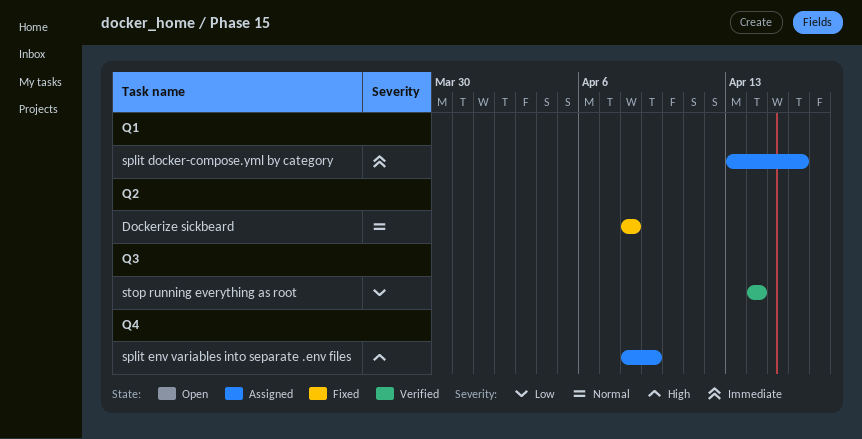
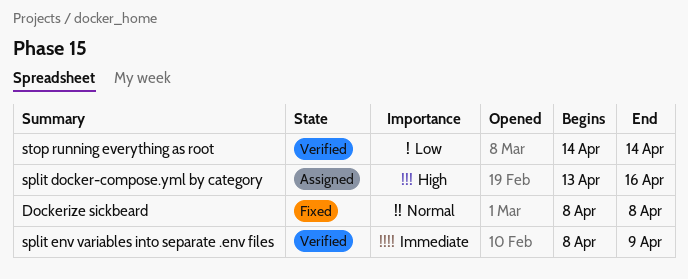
split docker-compose.yml by category, priority: Immediate -> High
split env variables into separate .env files, status: Assigned -> Verified
split env variables into separate .env files, priority: High -> Immediate

